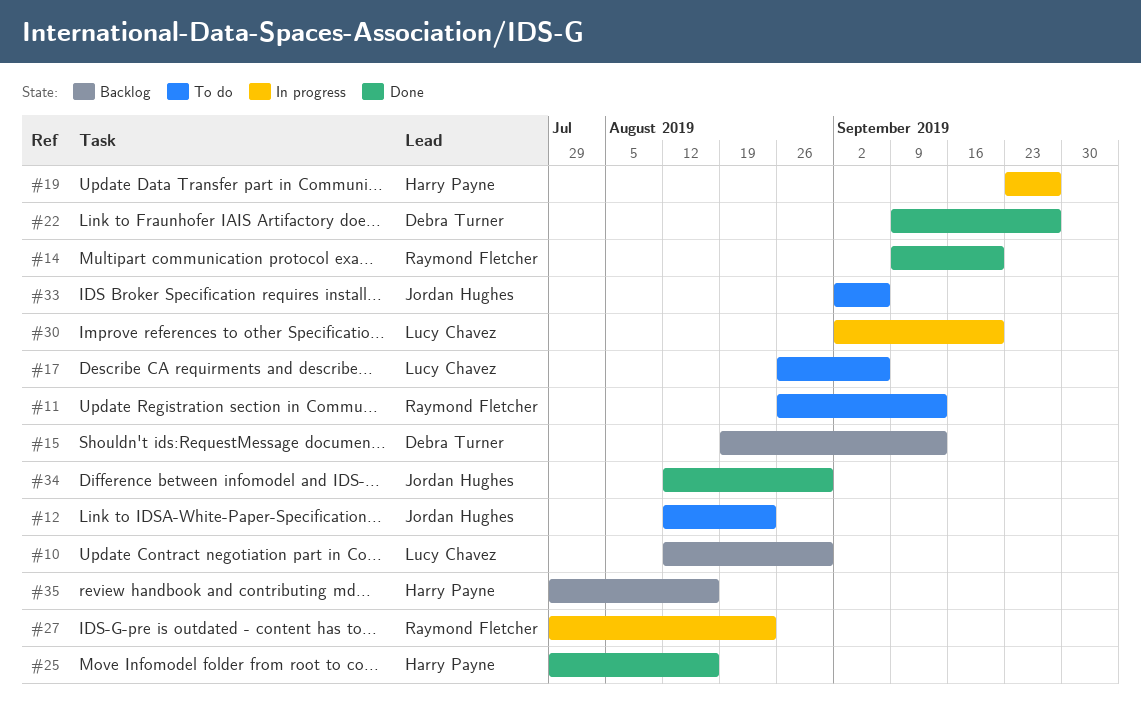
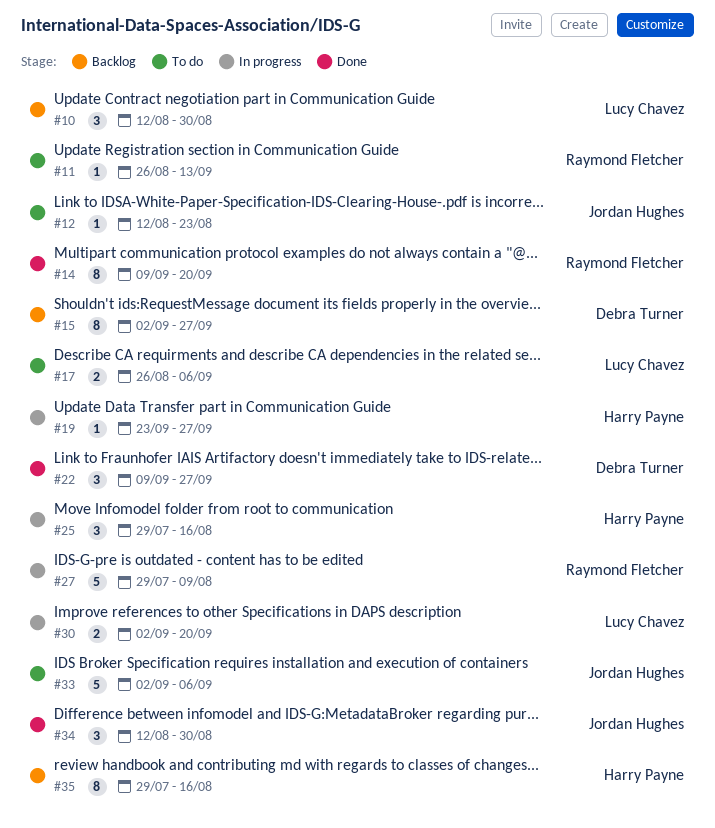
#15, start: Aug 19 -> Sep 2
#15, due: Sep 13 -> Sep 27
#25, status: Done -> In progress
#27, due: Aug 23 -> Aug 9

